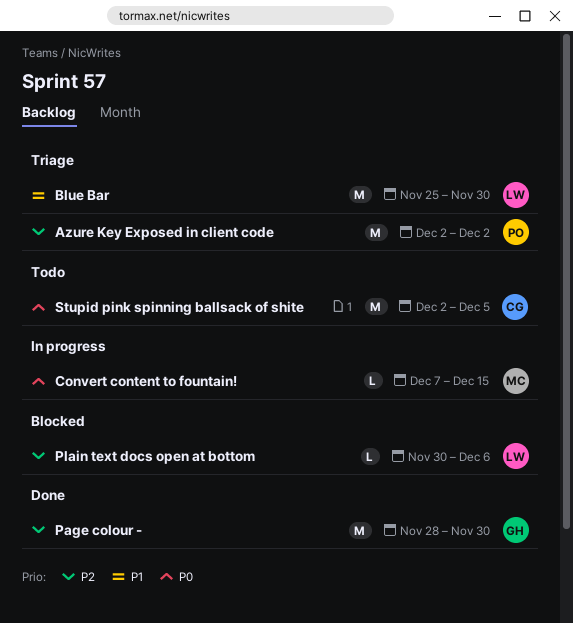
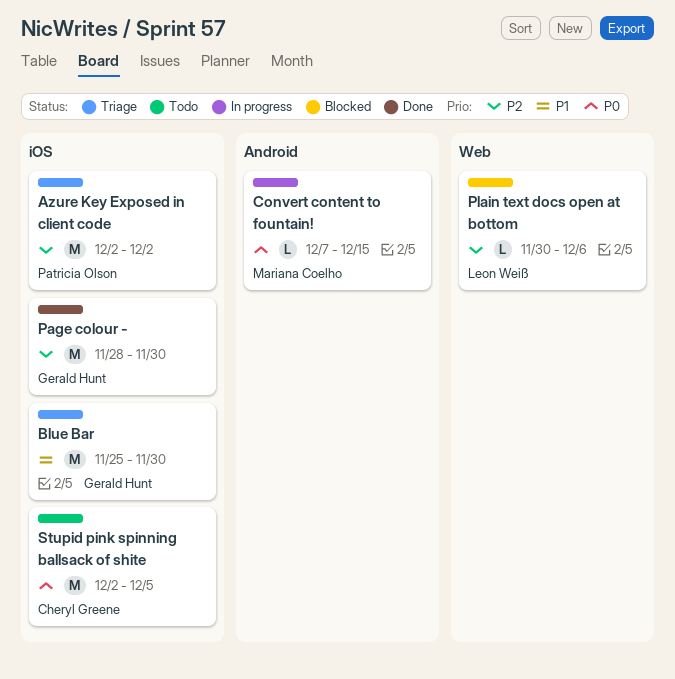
Blue Bar, owner: Leon Weiß -> Gerald Hunt

